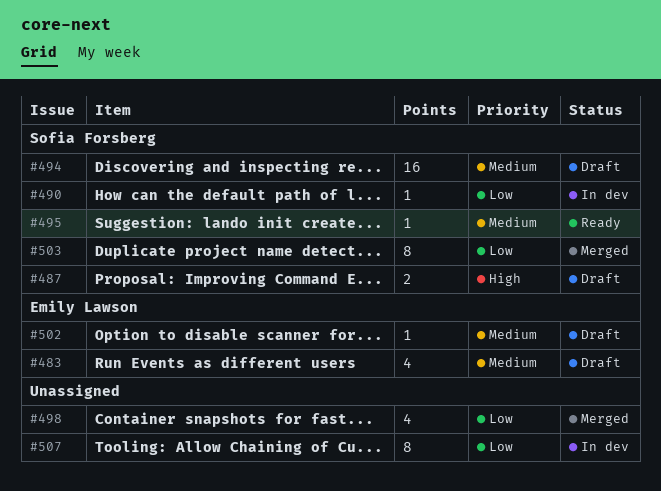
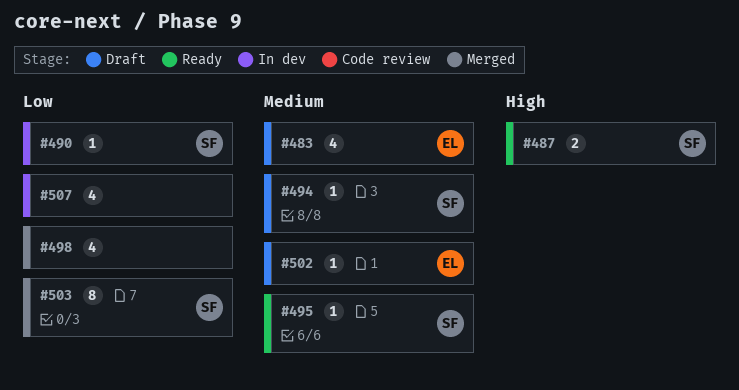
#487, status: Draft -> Ready
#494, estimate: 16 -> 1
#507, estimate: 8 -> 4

